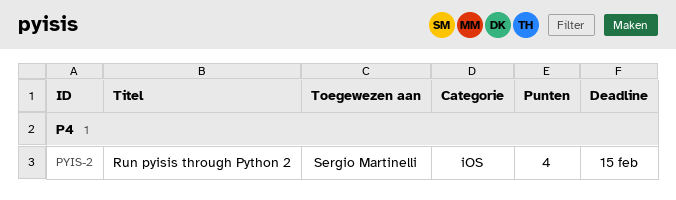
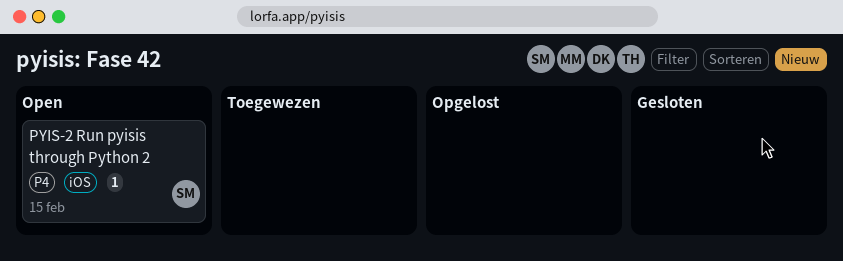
PYIS-2, estimate: 4 -> 1

